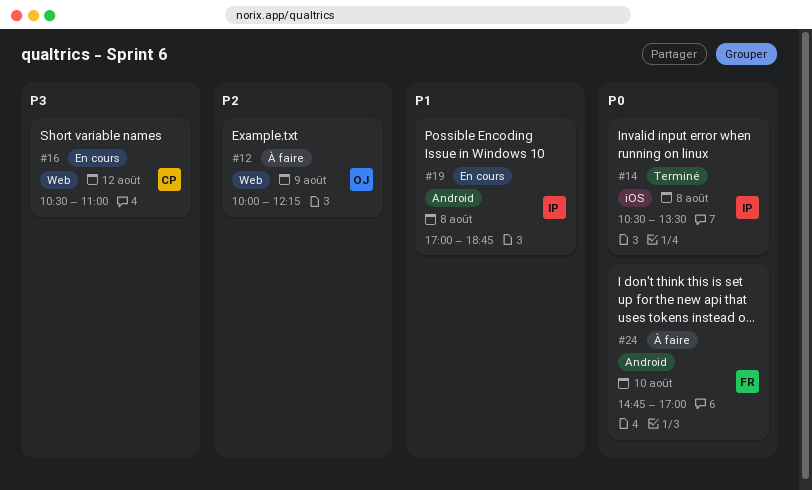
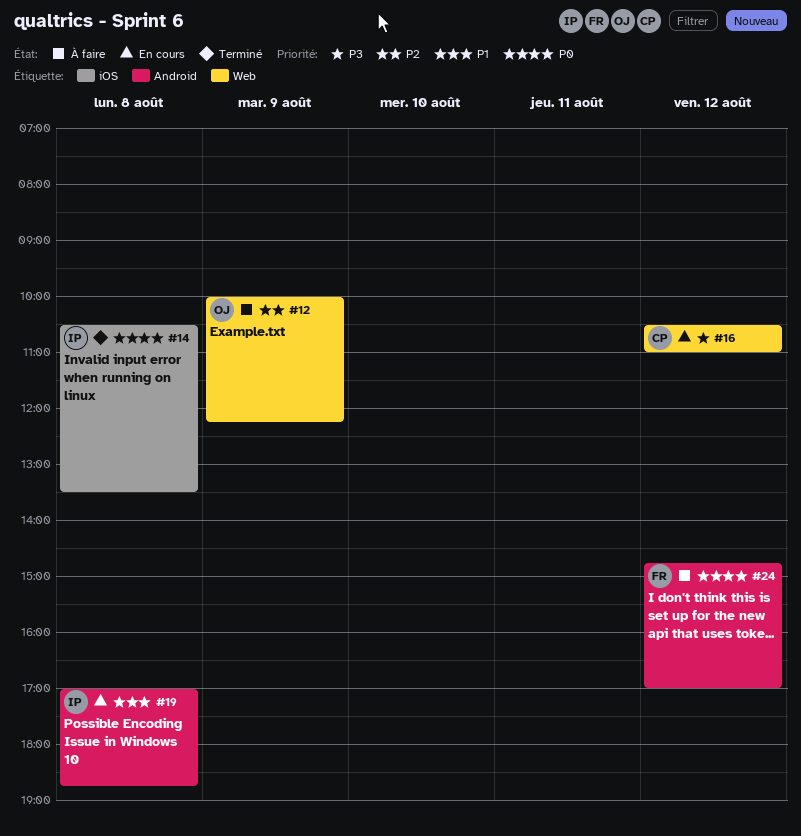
#24, day: Aug 10 -> Aug 12

